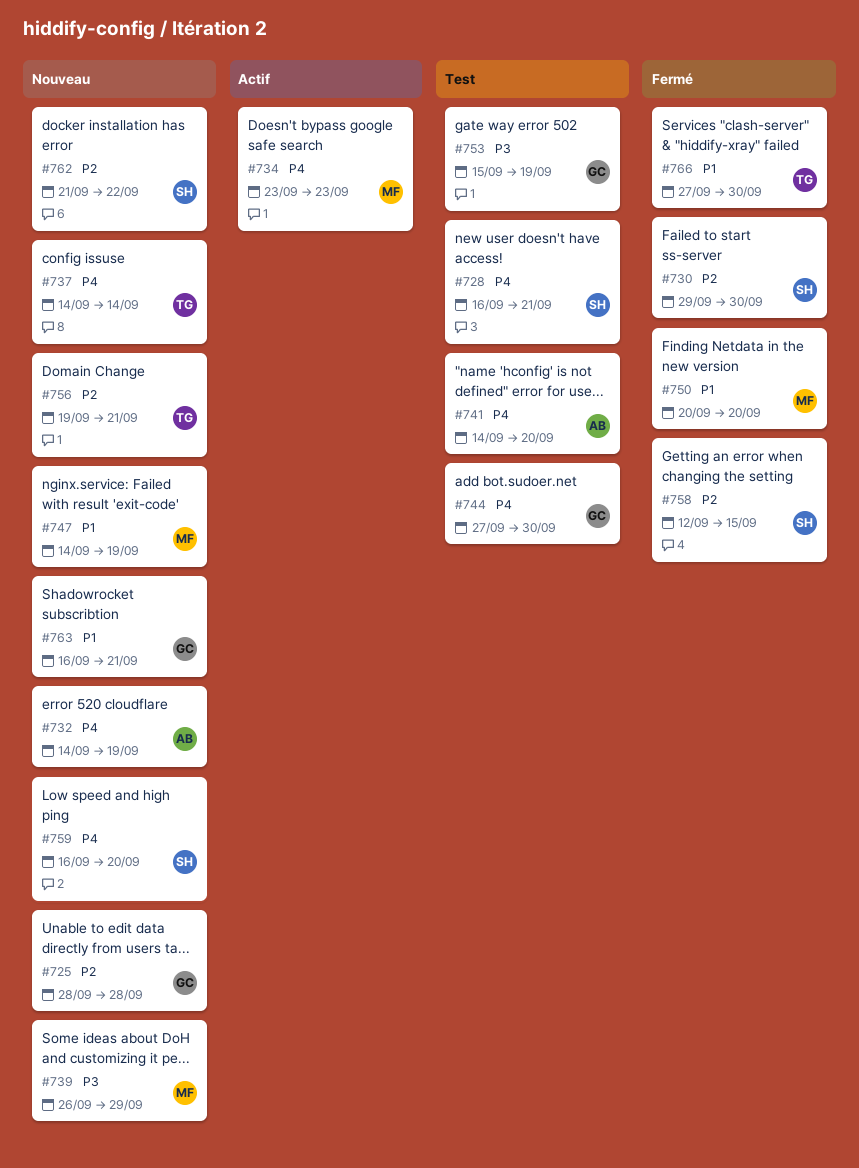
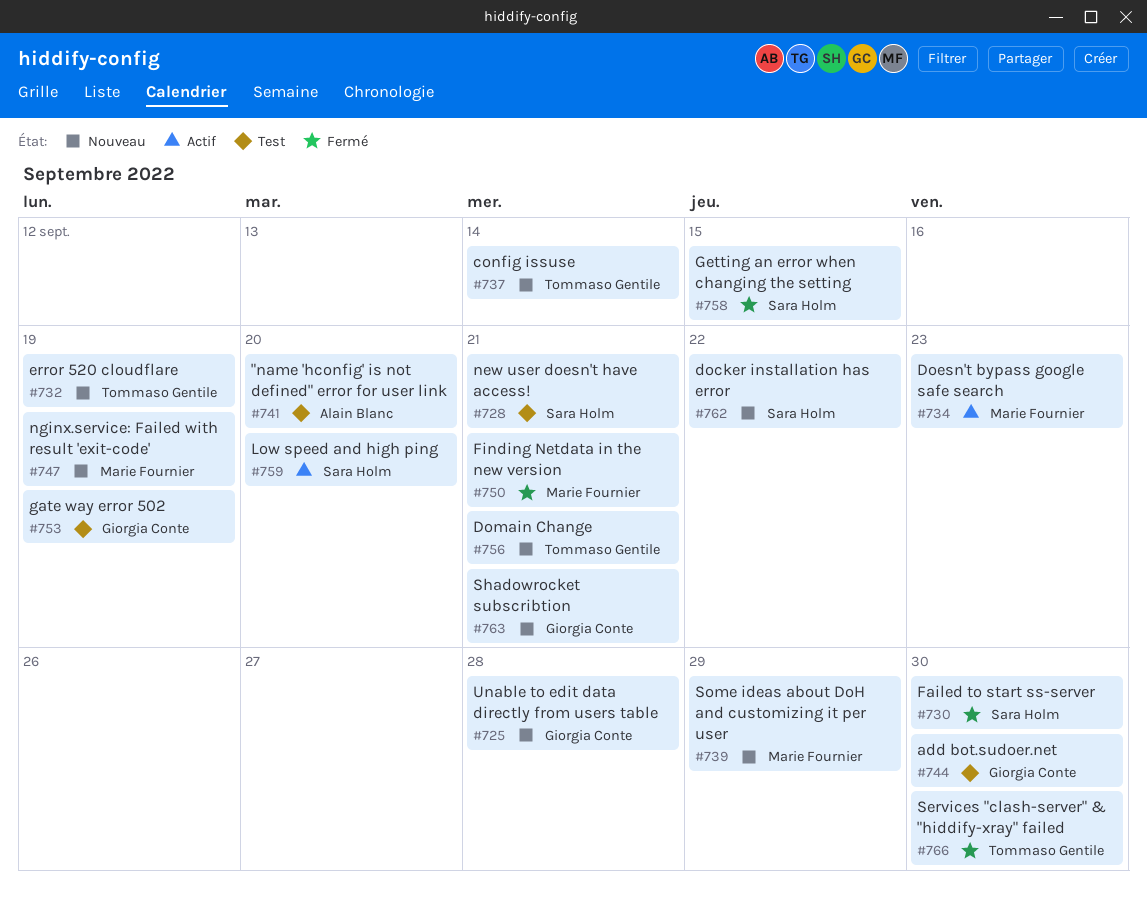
#732, owner: Alain Blanc -> Tommaso Gentile
#750, due: Sep 20 -> Sep 21
#759, status: Nouveau -> Actif

